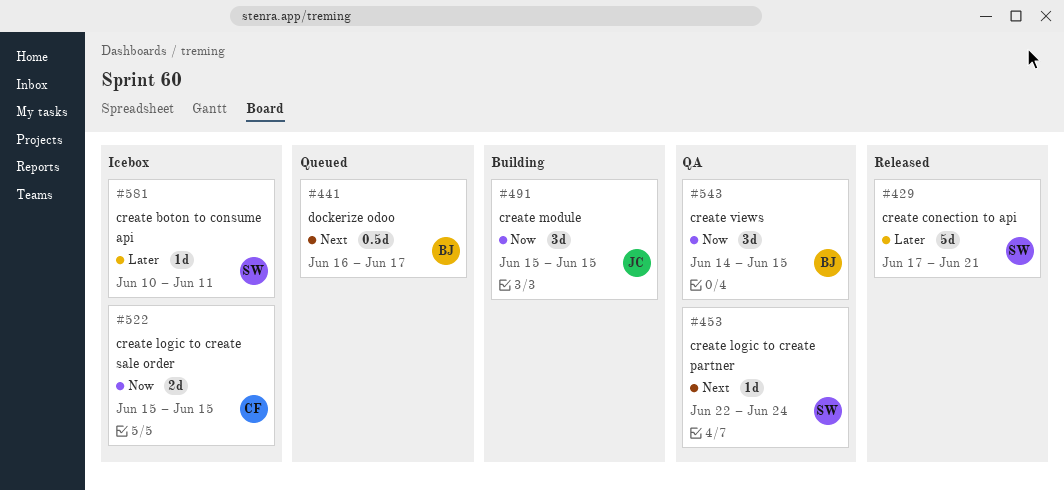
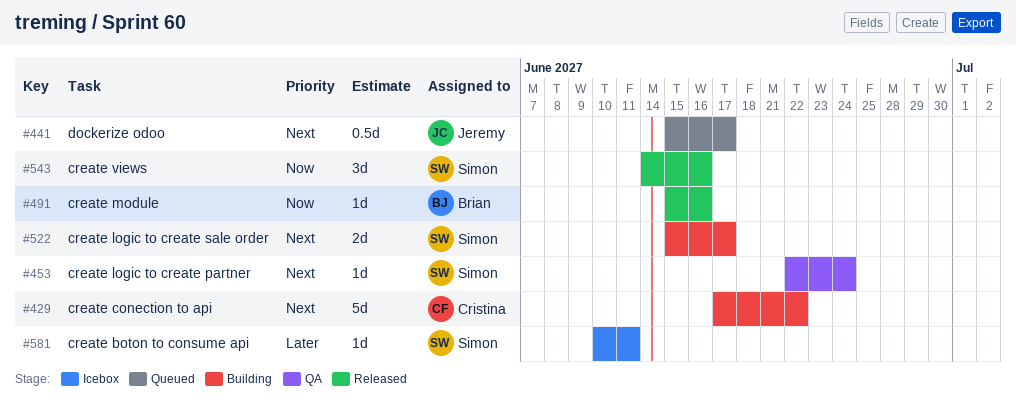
#429, status: Released -> Building
#429, owner: Simon -> Cristina
#429, priority: Later -> Next
#429, due: Jun 21 -> Jun 22
#441, owner: Brian -> Jeremy
#441, start: Jun 16 -> Jun 15
#491, status: Building -> Released
#491, owner: Jeremy -> Brian
#491, estimate: 3d -> 1d
#491, due: Jun 15 -> Jun 16
#522, status: Icebox -> Building
#522, owner: Cristina -> Simon
#522, priority: Now -> Next
#522, due: Jun 15 -> Jun 17
#543, status: QA -> Released
#543, owner: Brian -> Simon
#543, due: Jun 15 -> Jun 16

